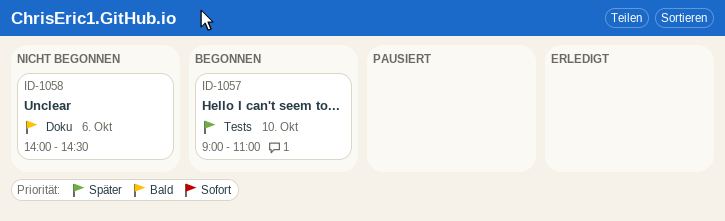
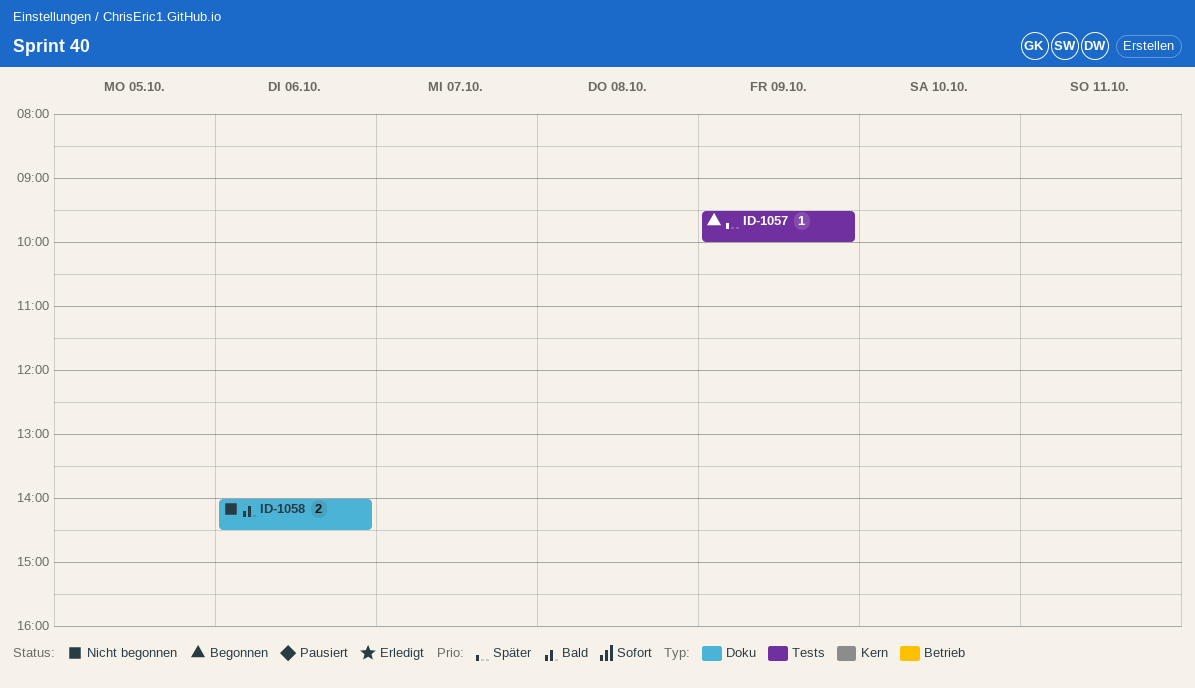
ID-1057, day: Oct 10 -> Oct 9
ID-1057, begins: 09:00 -> 09:30
ID-1057, ends: 11:00 -> 10:00

